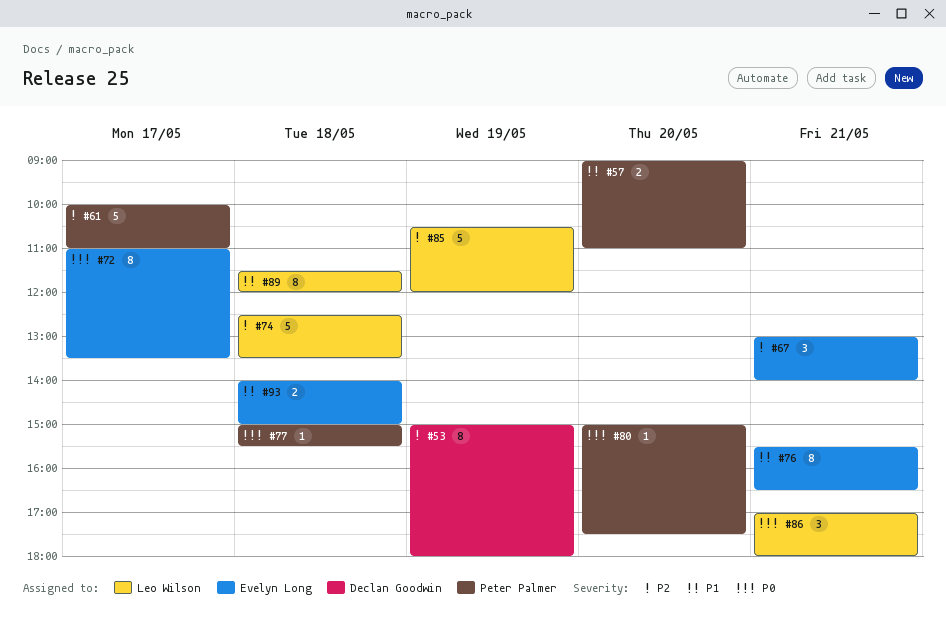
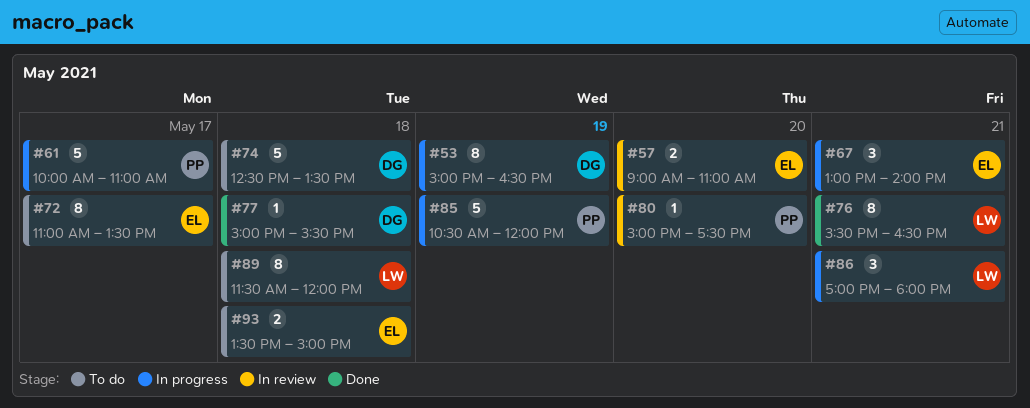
#53, ends: 18:00 -> 16:30
#57, owner: Peter Palmer -> Evelyn Long
#74, owner: Leo Wilson -> Declan Goodwin
#76, owner: Evelyn Long -> Leo Wilson
#77, owner: Peter Palmer -> Declan Goodwin
#85, owner: Leo Wilson -> Peter Palmer
#93, begins: 14:00 -> 13:30

